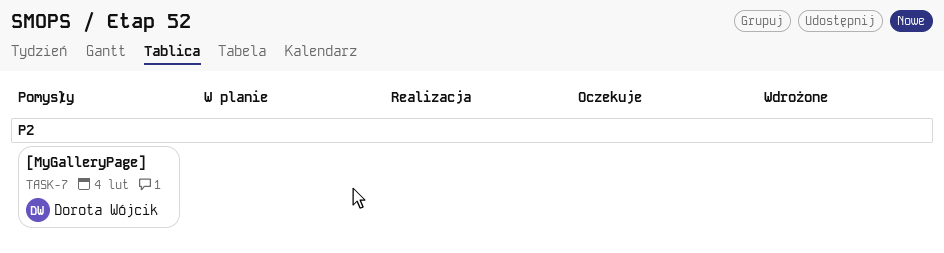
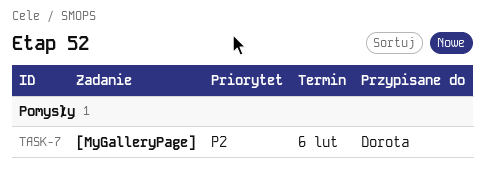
TASK-7, due: Feb 4 -> Feb 6

